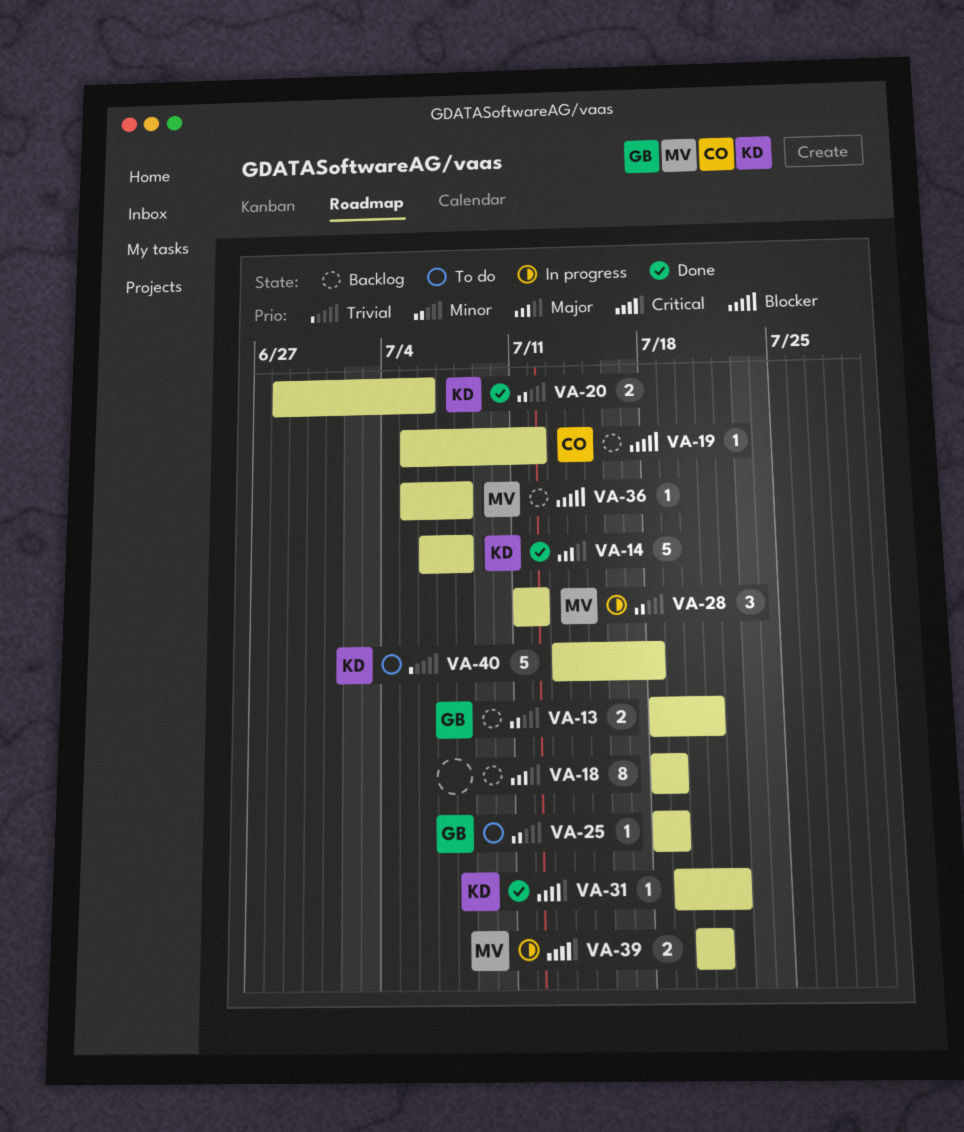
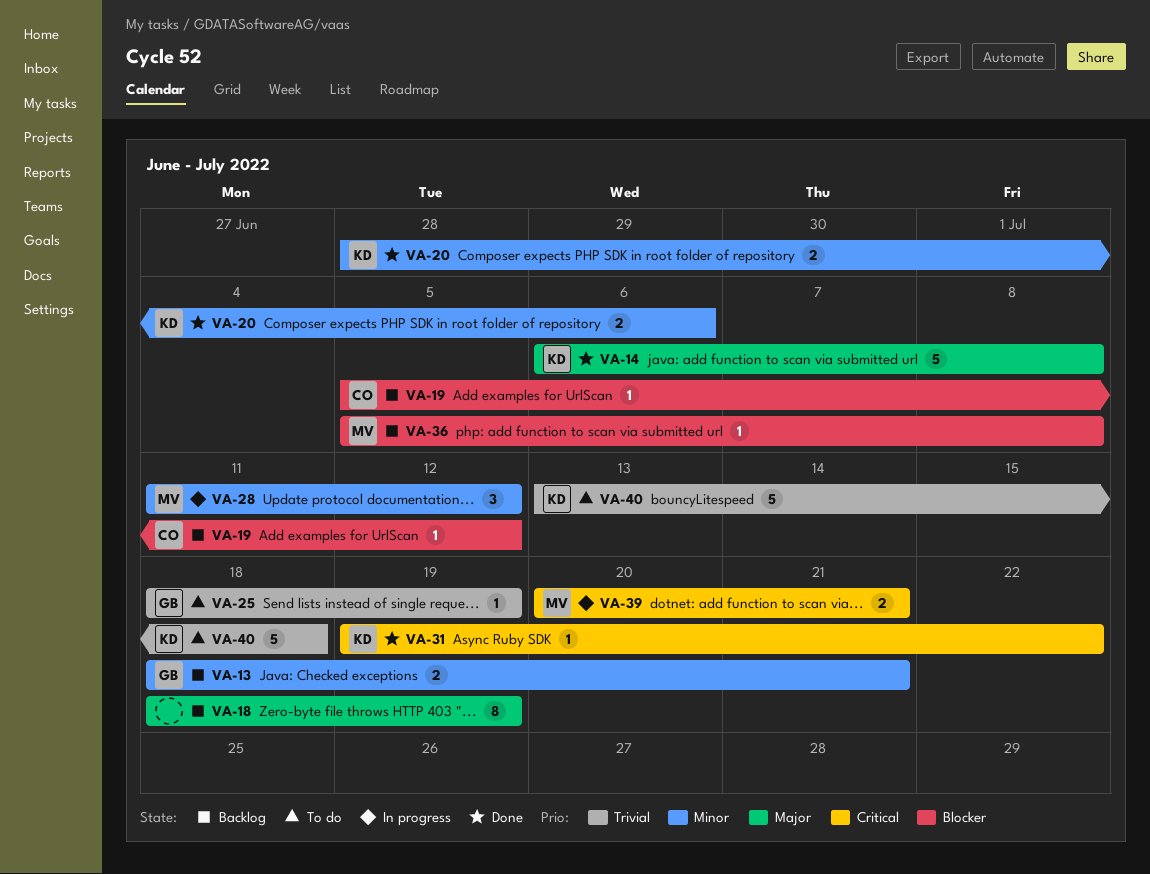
VA-25, priority: Minor -> Trivial

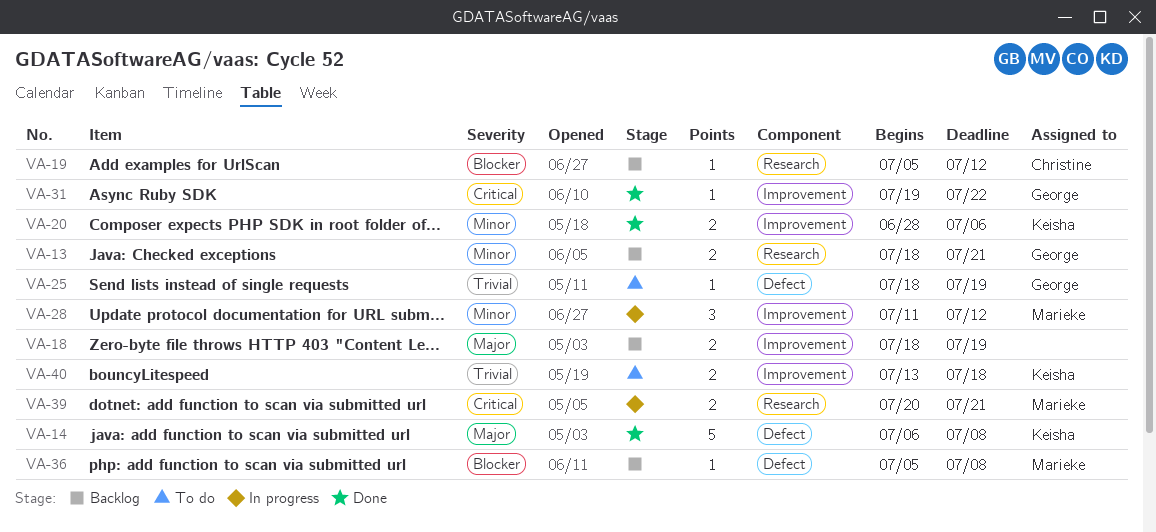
VA-18, estimate: 8 -> 2
VA-31, owner: Keisha -> George
VA-40, estimate: 5 -> 2

